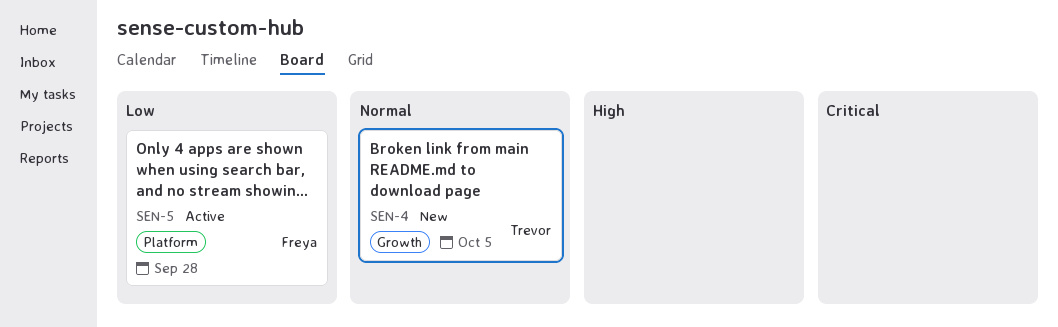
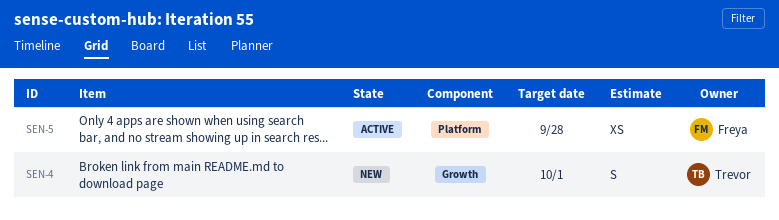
SEN-4, due: Oct 5 -> Oct 1

